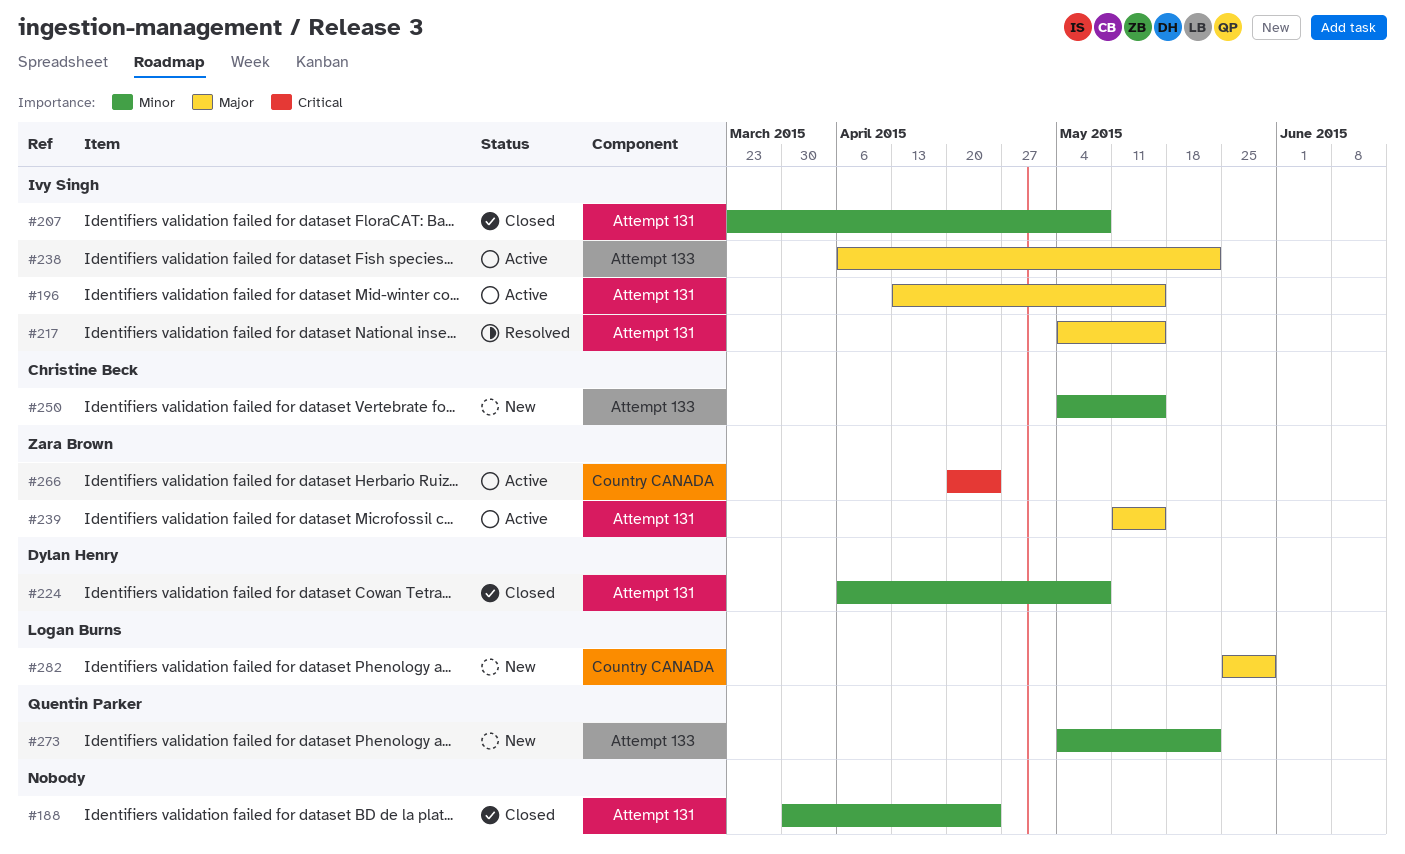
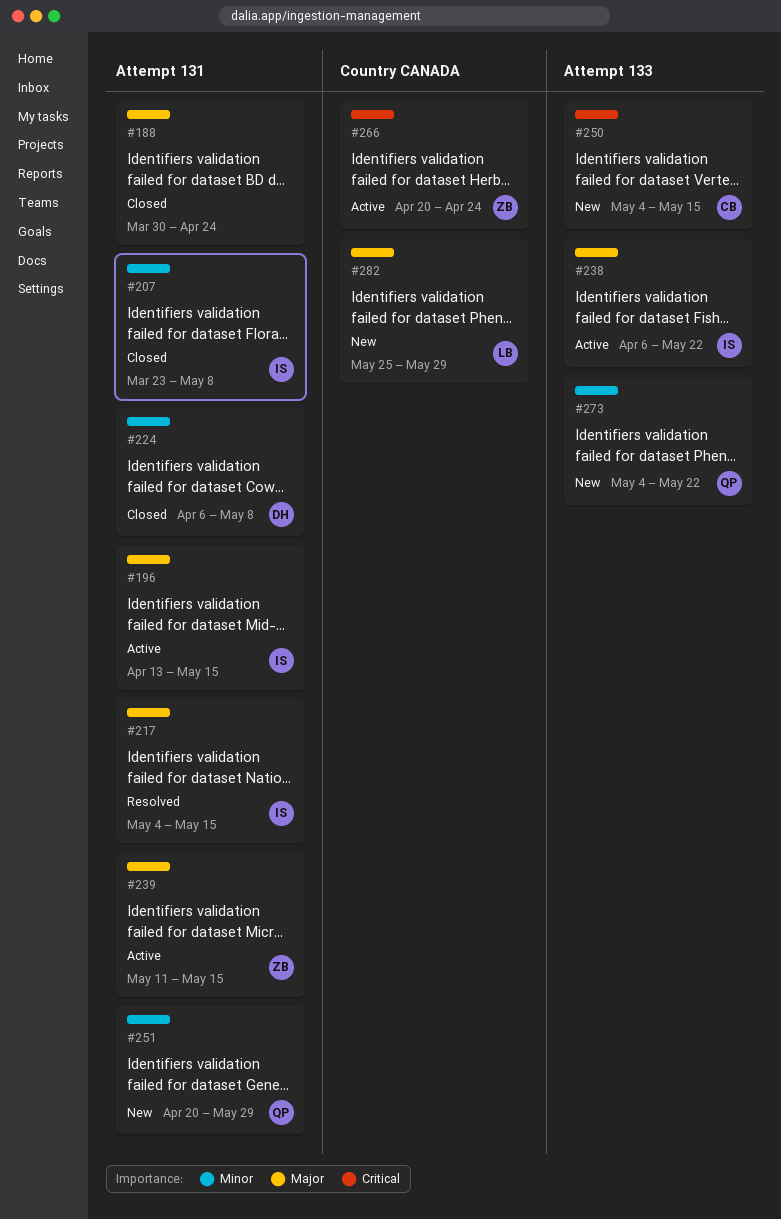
#188, priority: Minor -> Major
#250, priority: Minor -> Critical
#251: none -> present

